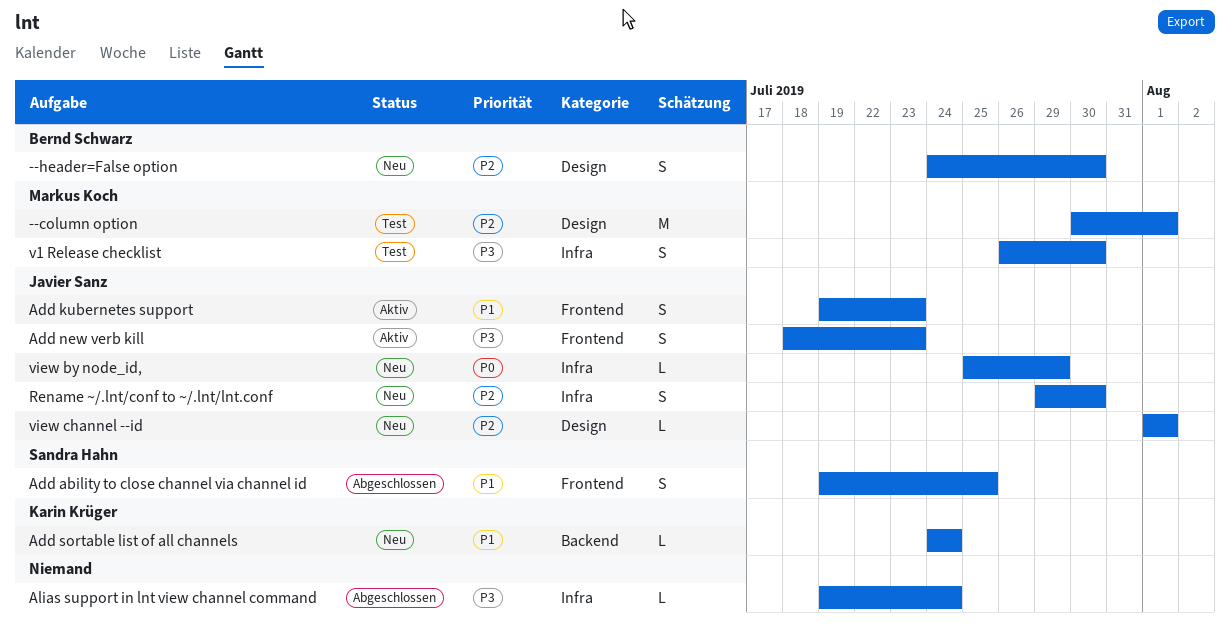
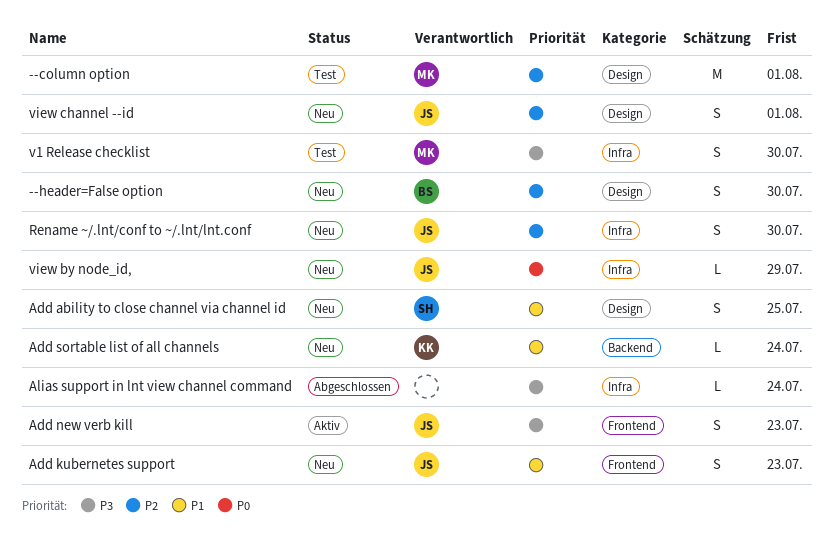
Add ability to close channel via channel id, status: Abgeschlossen -> Neu
Add ability to close channel via channel id, label: Frontend -> Design
Add kubernetes support, status: Aktiv -> Neu
view channel --id, estimate: L -> S

